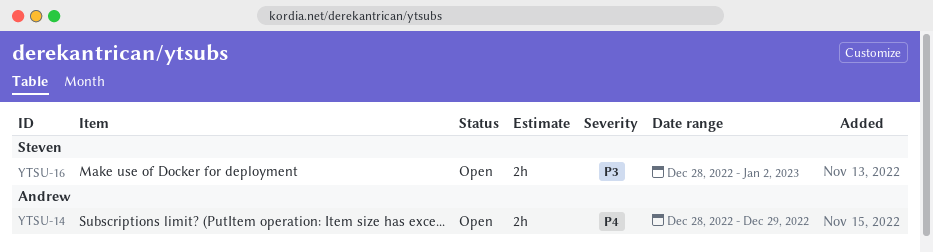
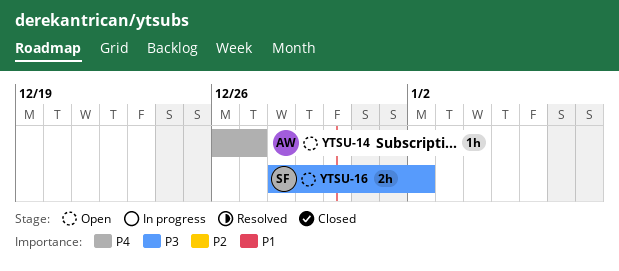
YTSU-14, estimate: 2h -> 1h
YTSU-14, start: Dec 28 -> Dec 26
YTSU-14, due: Dec 29 -> Dec 27

